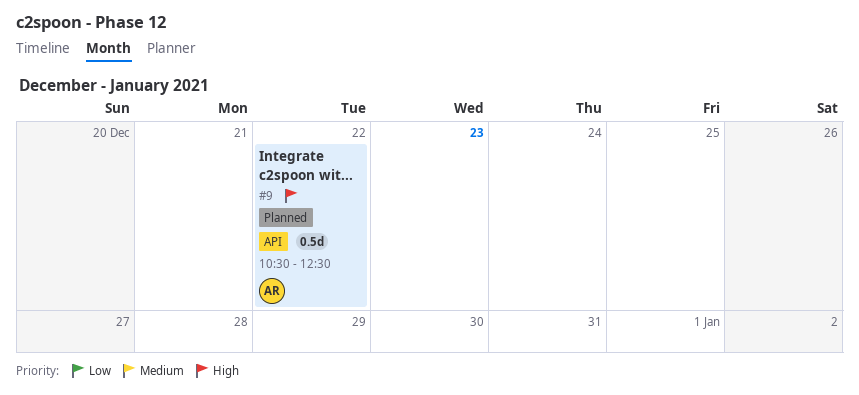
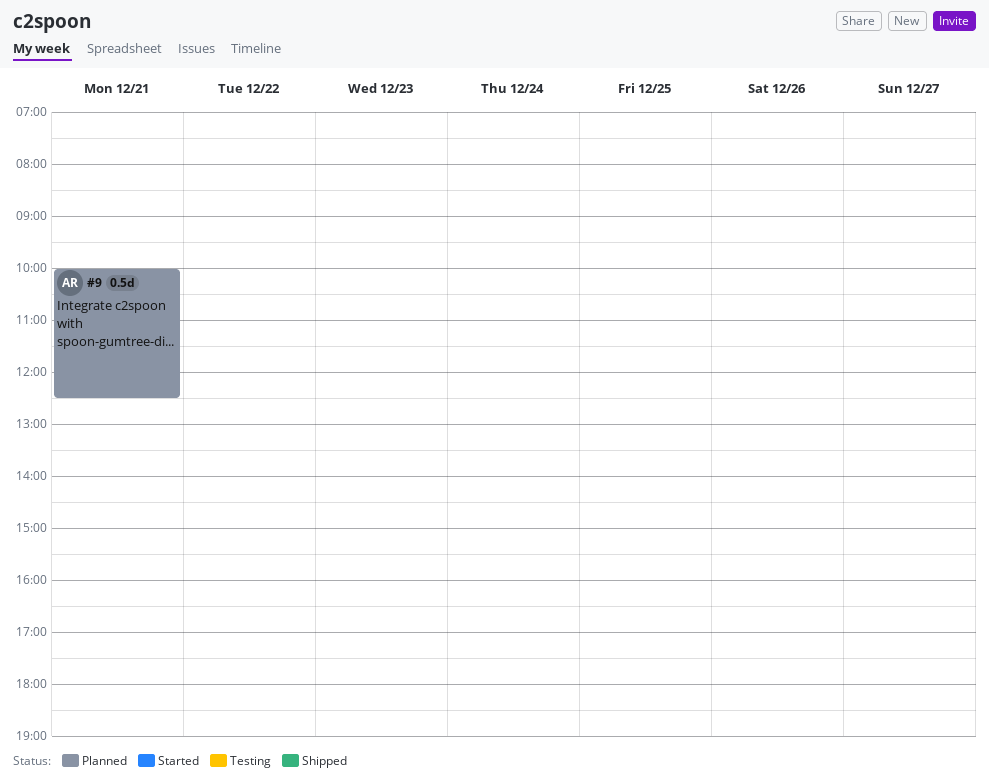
#9, day: Dec 22 -> Dec 21
#9, begins: 10:30 -> 10:00

